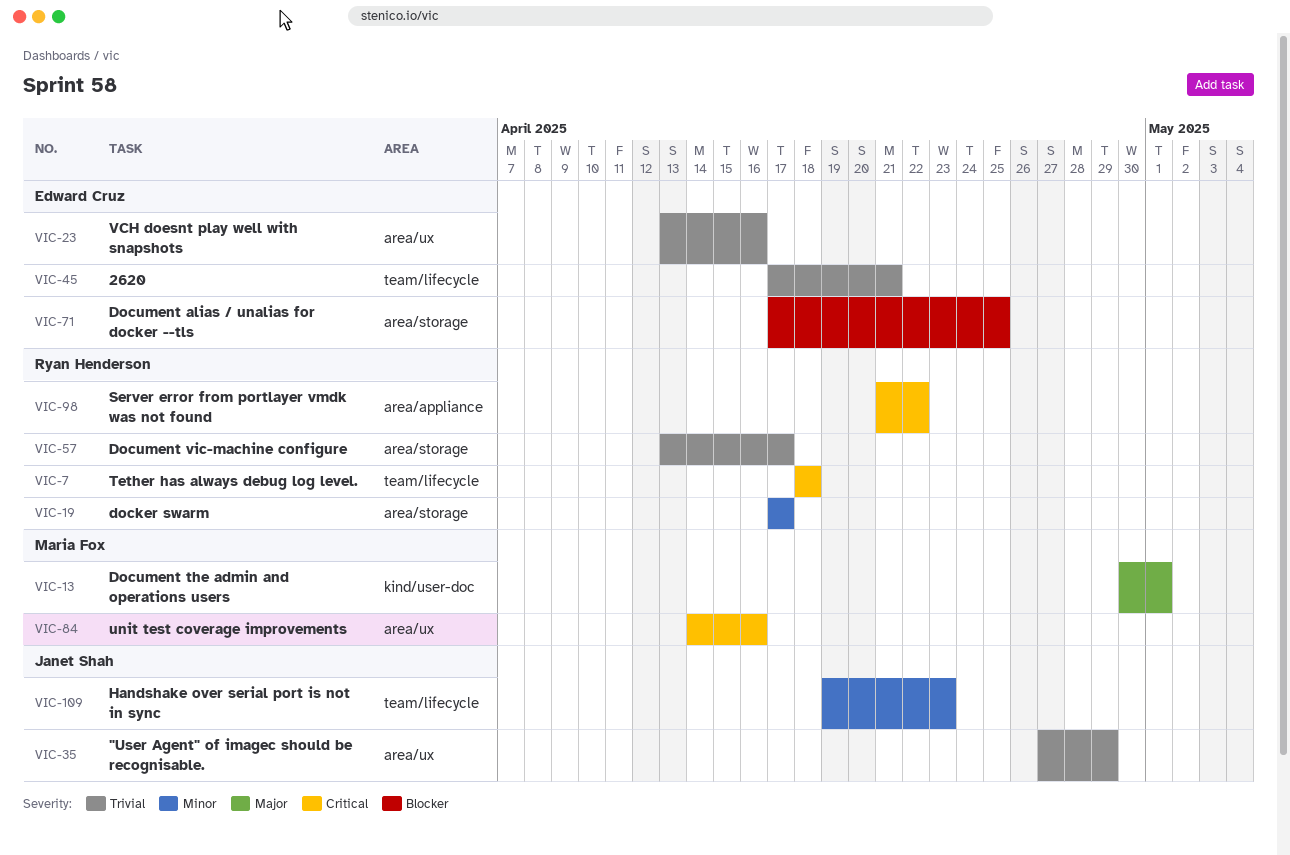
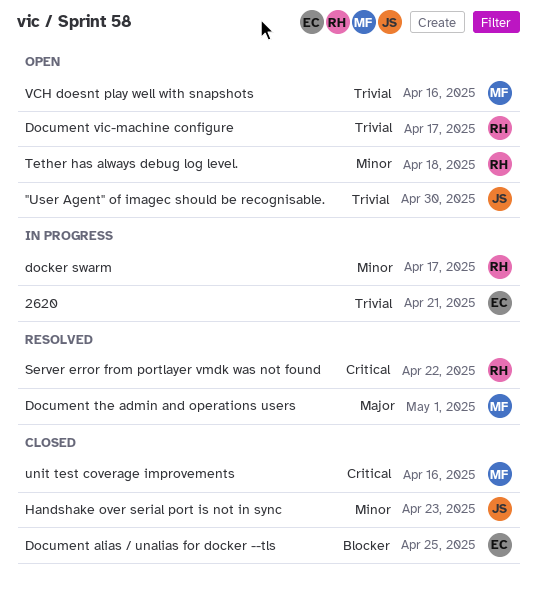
"User Agent" of imagec should be recognisable., due: Apr 29 -> Apr 30
Tether has always debug log level., priority: Critical -> Minor
VCH doesnt play well with snapshots, owner: Edward Cruz -> Maria Fox

